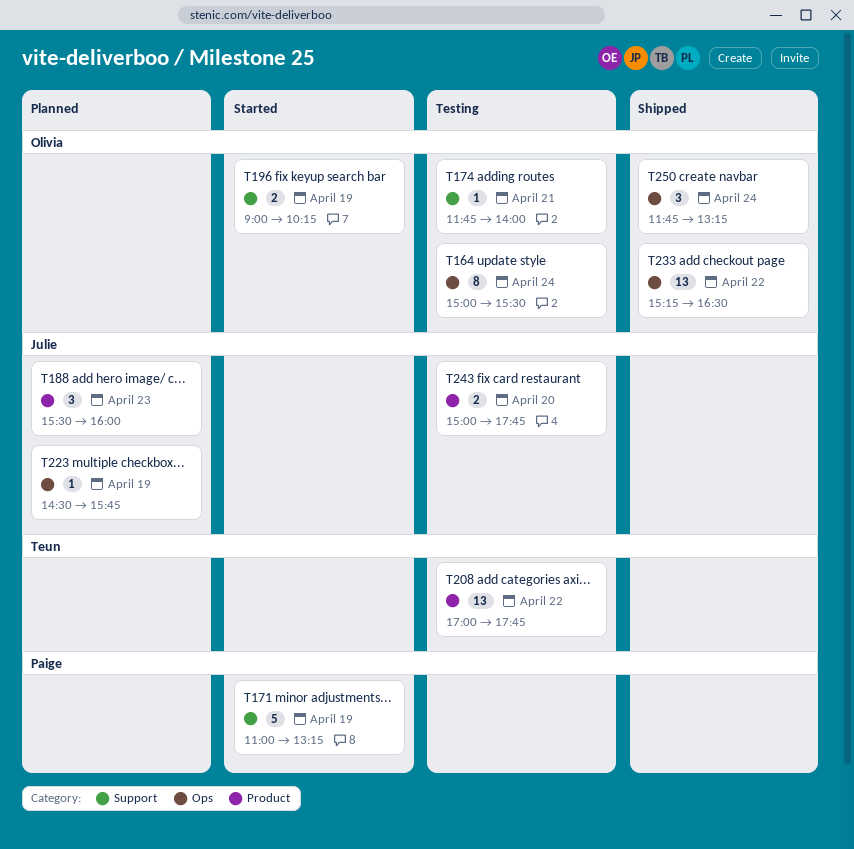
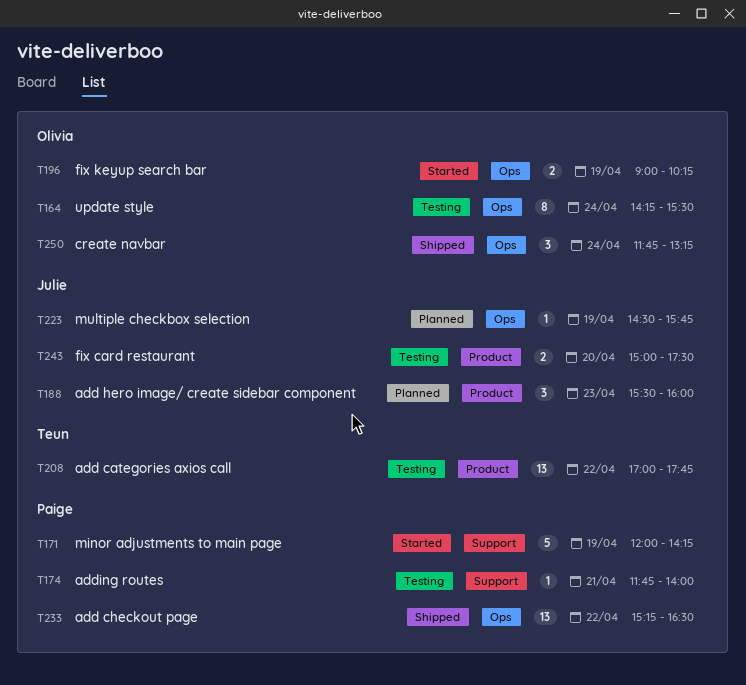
T164, begins: 15:00 -> 14:15
T171, begins: 11:00 -> 12:00
T171, ends: 13:15 -> 14:15
T174, owner: Olivia -> Paige
T196, label: Support -> Ops
T233, owner: Olivia -> Paige
T243, ends: 17:45 -> 17:30

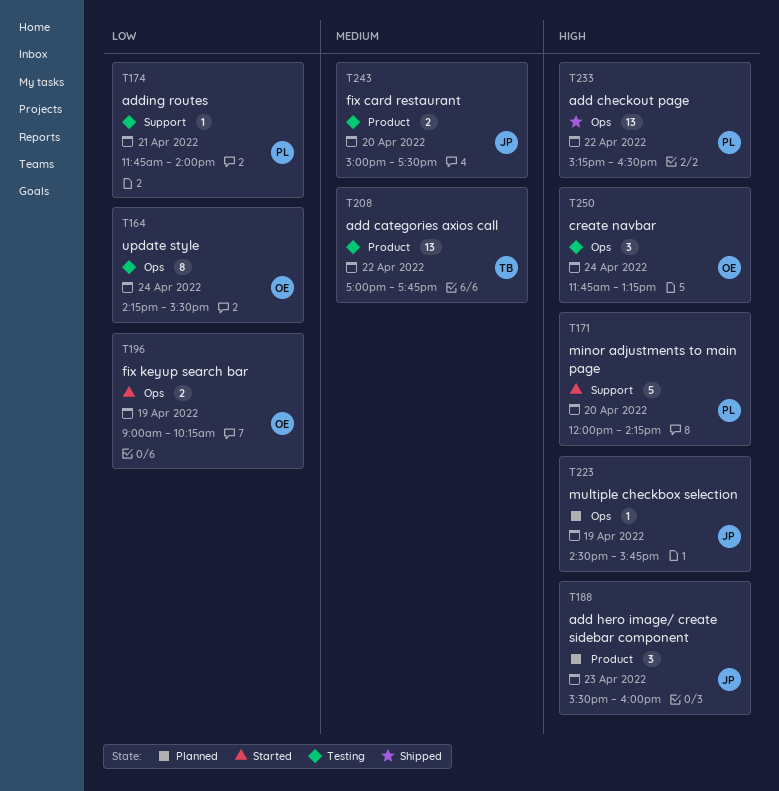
T171, day: Apr 19 -> Apr 20
T250, status: Shipped -> Testing

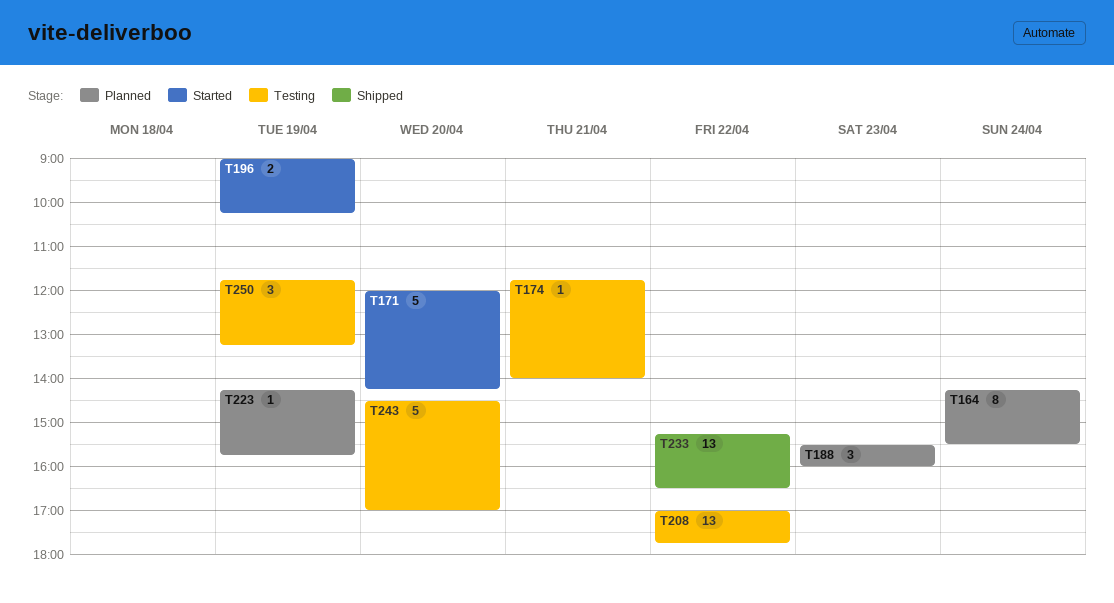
T164, status: Testing -> Planned
T223, begins: 14:30 -> 14:15
T243, estimate: 2 -> 5
T243, begins: 15:00 -> 14:30
T243, ends: 17:30 -> 17:00
T250, day: Apr 24 -> Apr 19

